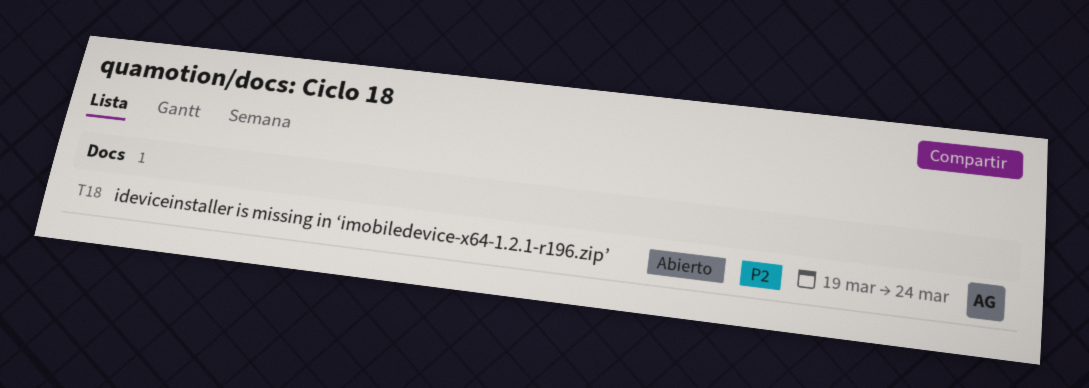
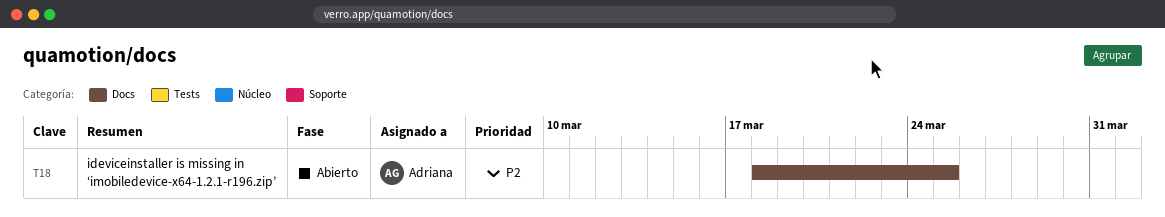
T18, start: Mar 19 -> Mar 18
T18, due: Mar 24 -> Mar 25

